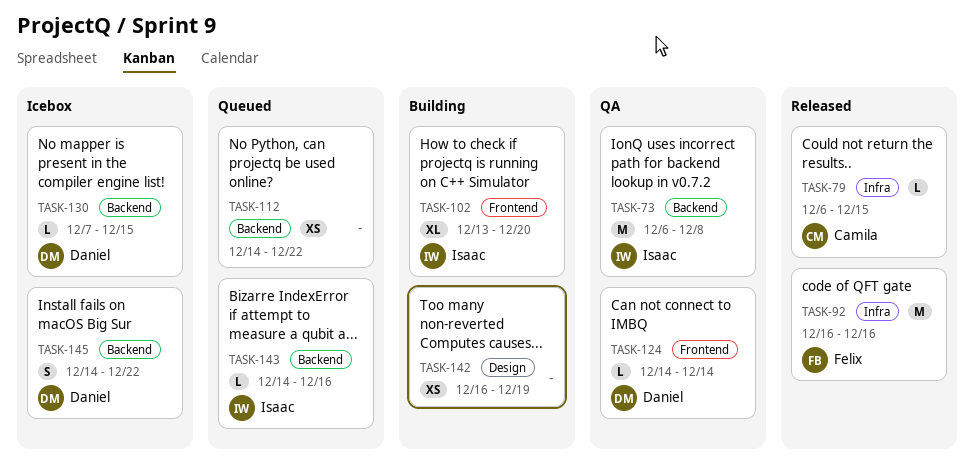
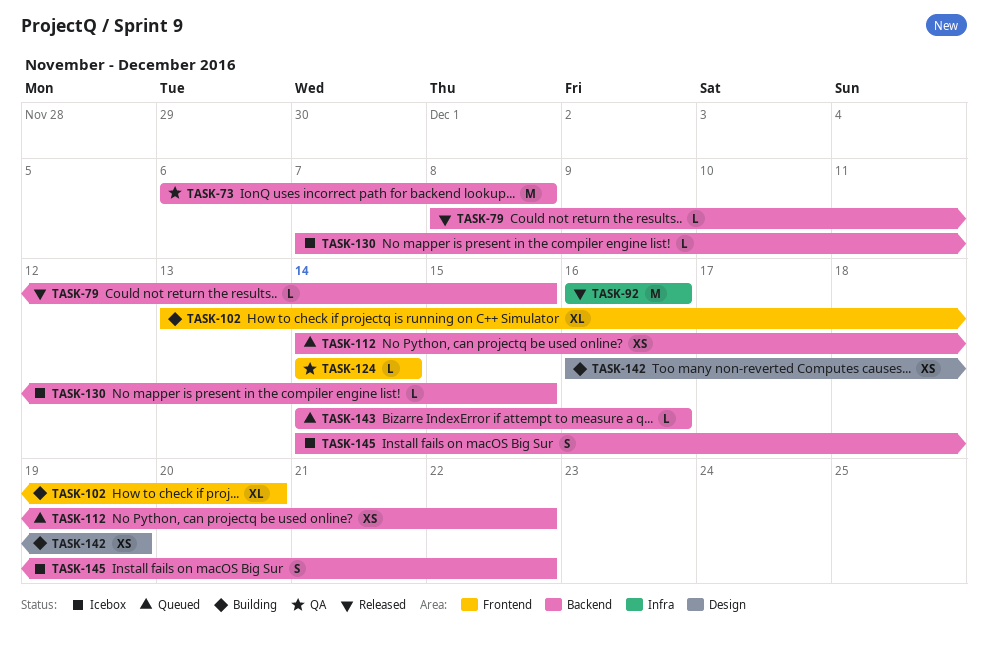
TASK-79, label: Infra -> Backend
TASK-79, start: Dec 6 -> Dec 8

